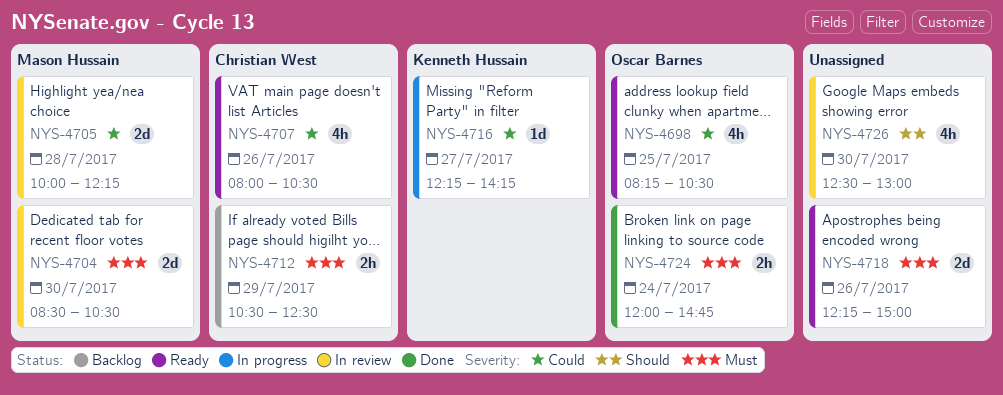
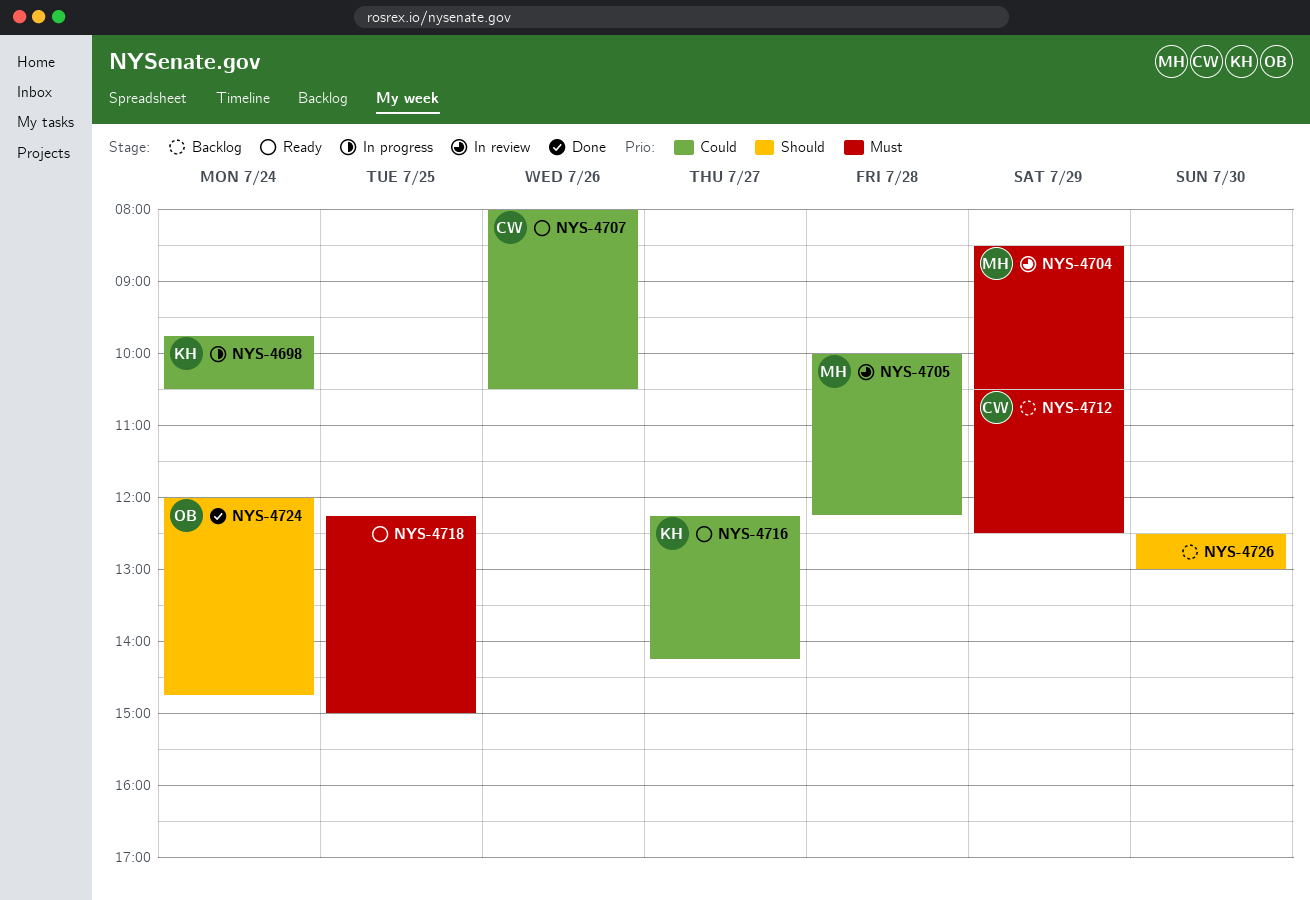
NYS-4698, status: Ready -> In progress
NYS-4698, owner: Oscar Barnes -> Kenneth Hussain
NYS-4698, day: Jul 25 -> Jul 24
NYS-4698, begins: 08:15 -> 09:45
NYS-4704, day: Jul 30 -> Jul 29
NYS-4716, status: In progress -> Ready
NYS-4718, day: Jul 26 -> Jul 25
NYS-4724, priority: Must -> Should
NYS-4726, status: In review -> Backlog

